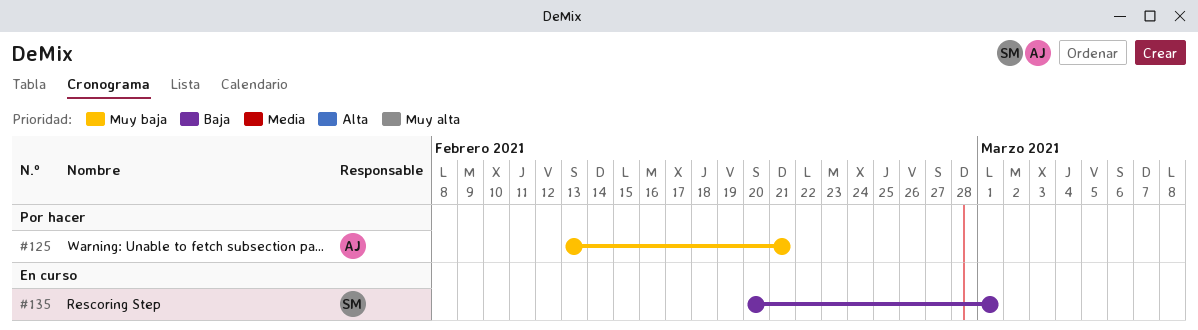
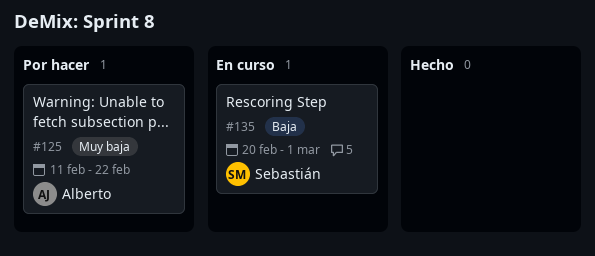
#125, start: Feb 13 -> Feb 11
#125, due: Feb 21 -> Feb 22

